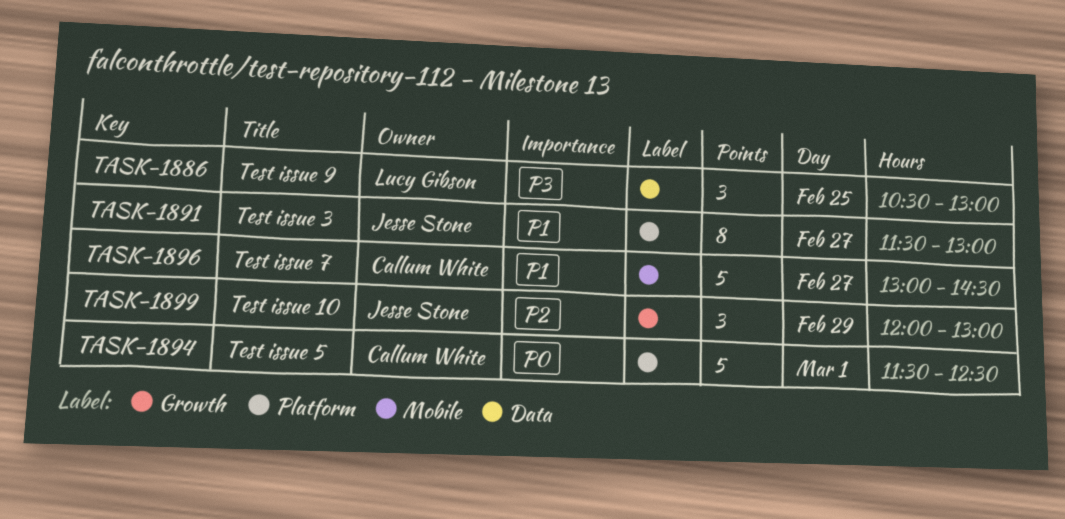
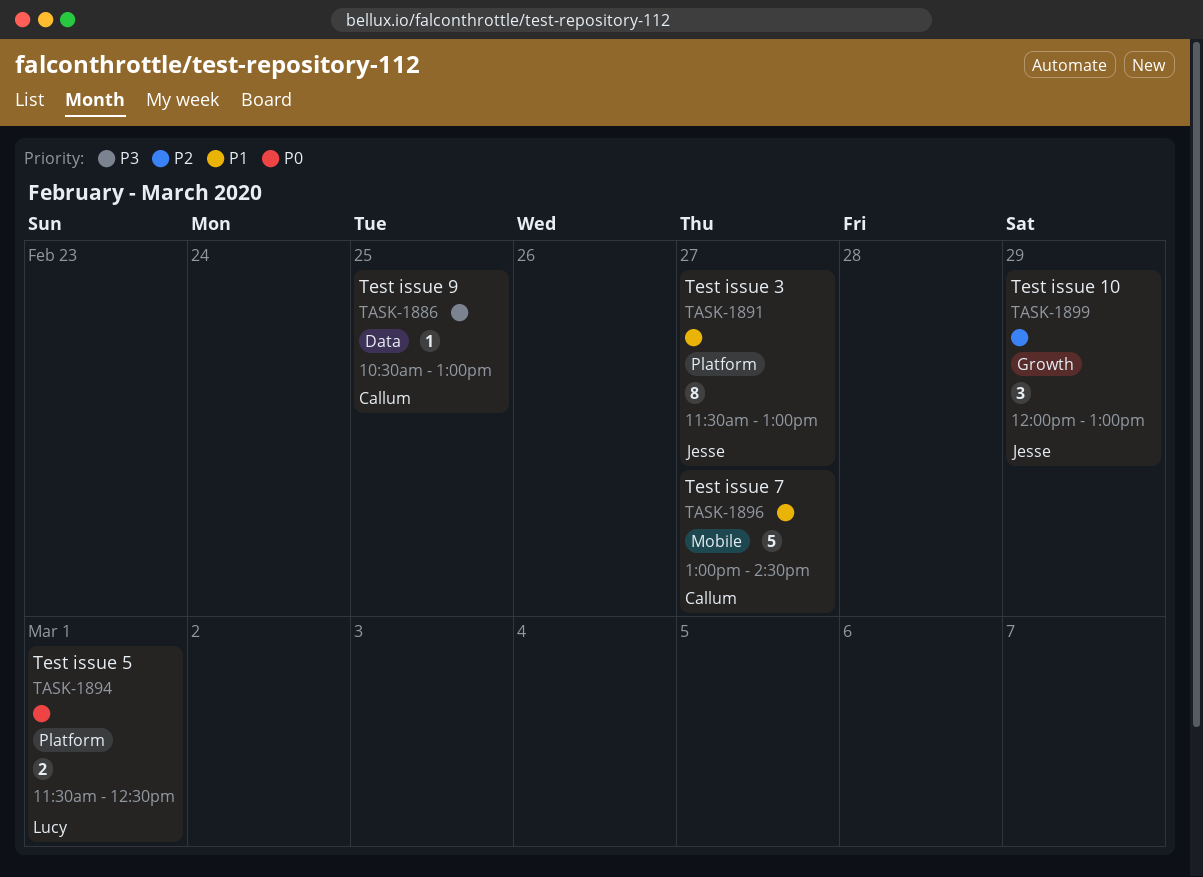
TASK-1886, owner: Lucy Gibson -> Callum White
TASK-1886, estimate: 3 -> 1
TASK-1894, owner: Callum White -> Lucy Gibson
TASK-1894, estimate: 5 -> 2

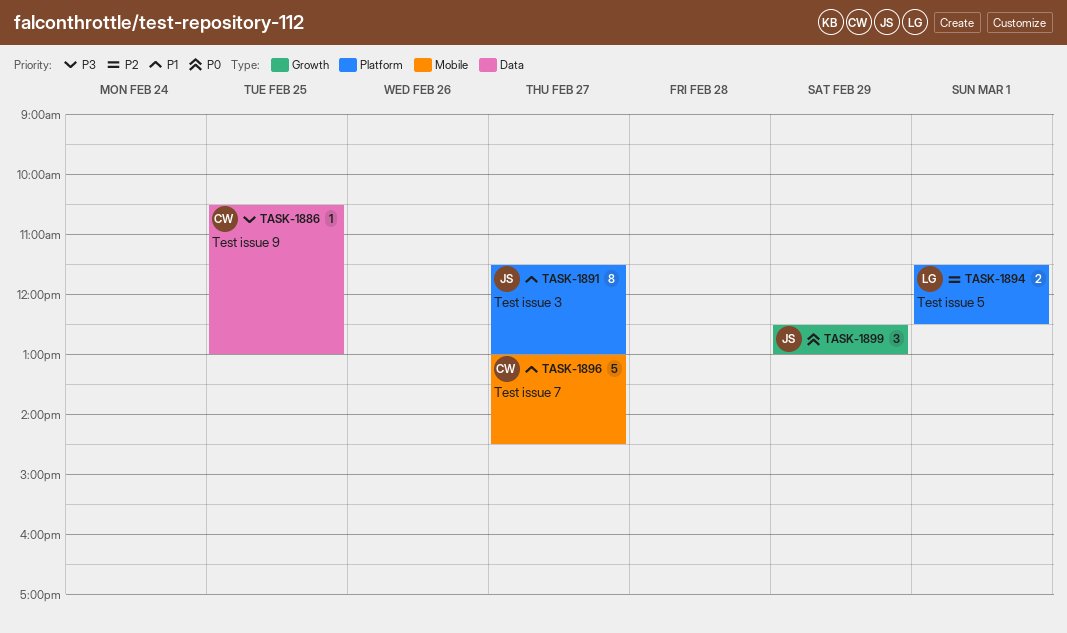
TASK-1894, priority: P0 -> P2
TASK-1899, priority: P2 -> P0
TASK-1899, begins: 12:00 -> 12:30

